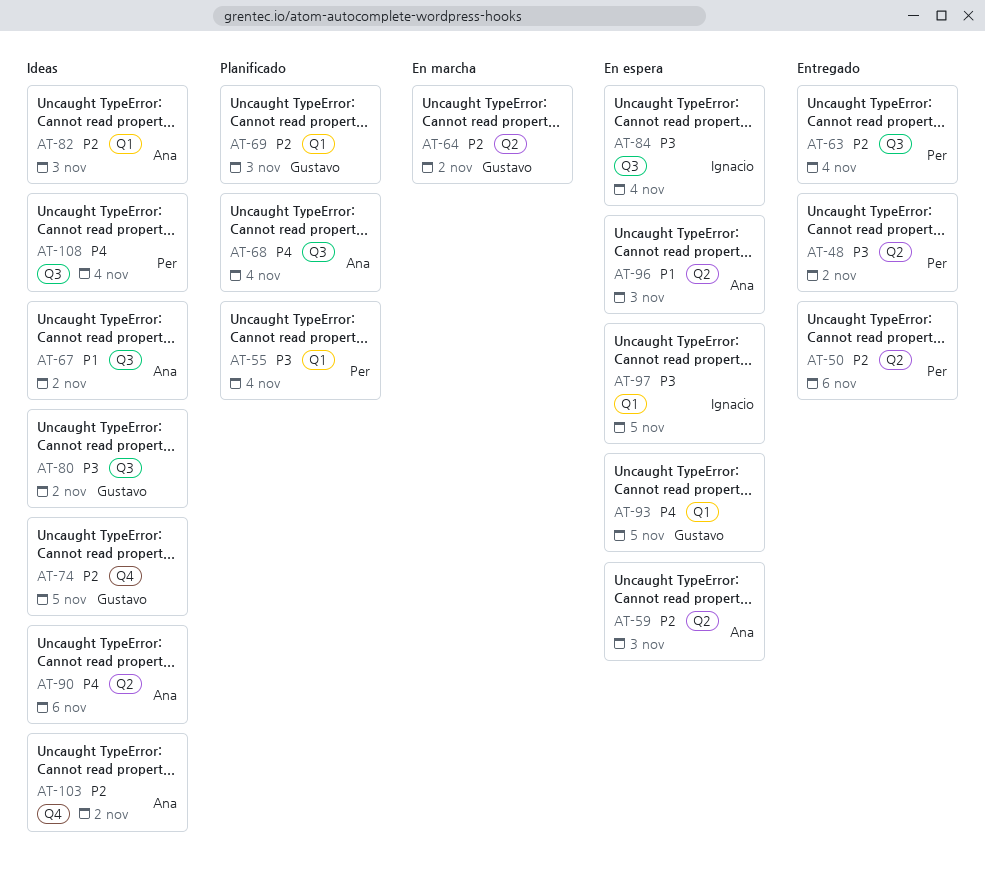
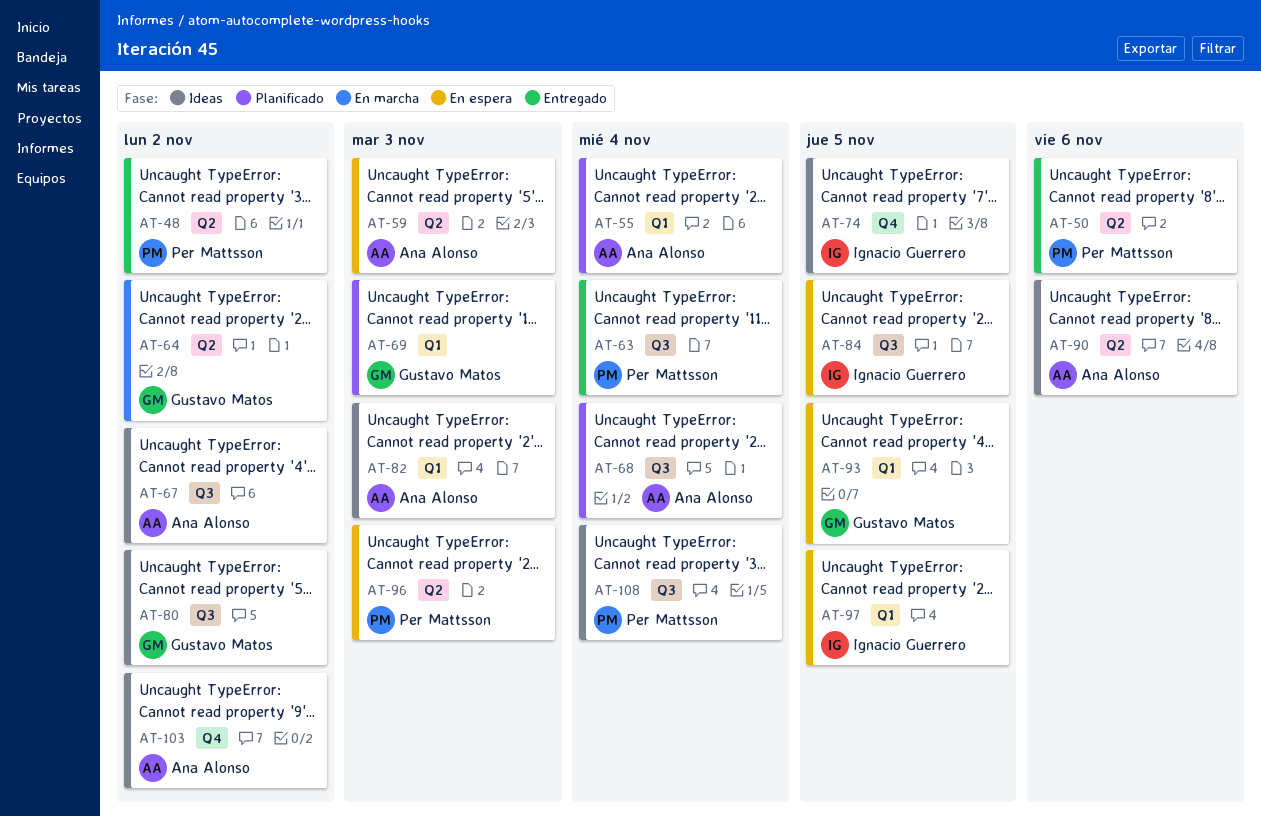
AT-55, owner: Per Mattsson -> Ana Alonso
AT-74, owner: Gustavo Matos -> Ignacio Guerrero
AT-84, due: Nov 4 -> Nov 5
AT-96, owner: Ana Alonso -> Per Mattsson

